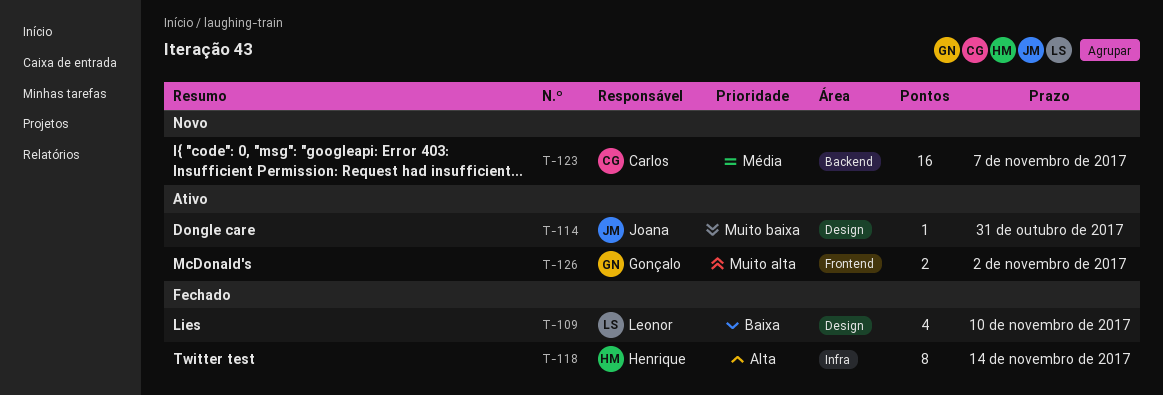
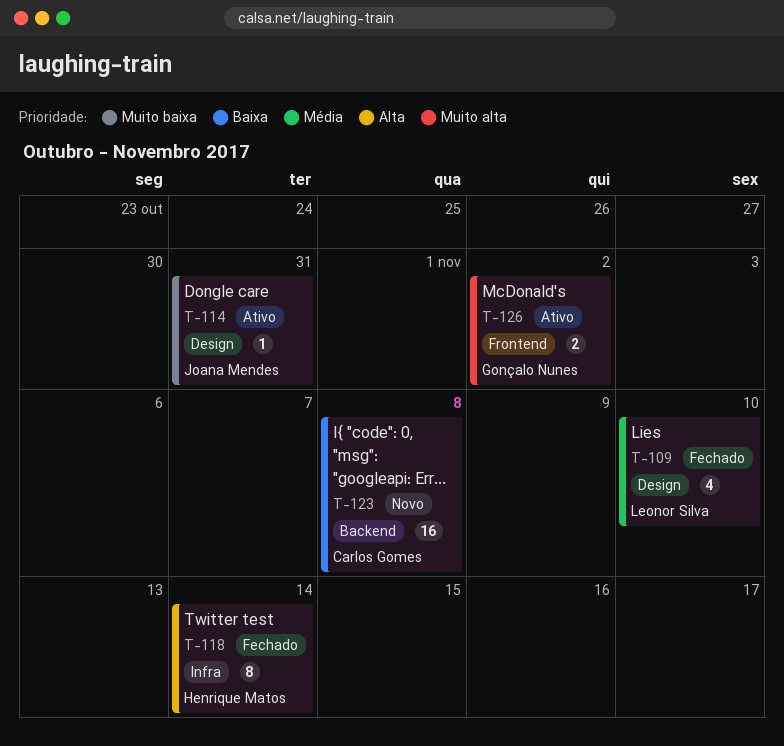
T-109, priority: Baixa -> Média
T-123, priority: Média -> Baixa
T-123, due: Nov 7 -> Nov 8

